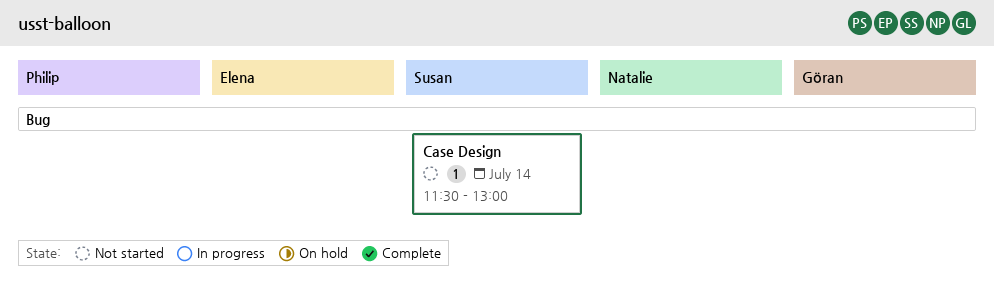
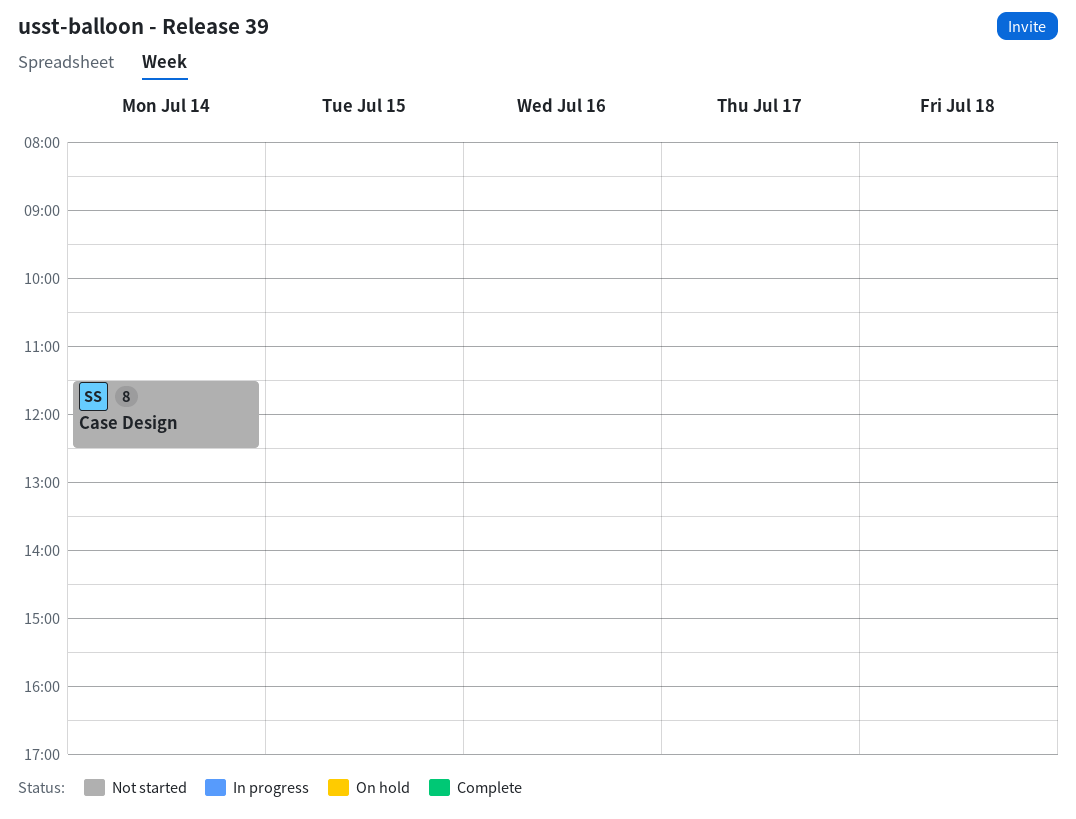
Case Design, estimate: 1 -> 8
Case Design, ends: 13:00 -> 12:30

